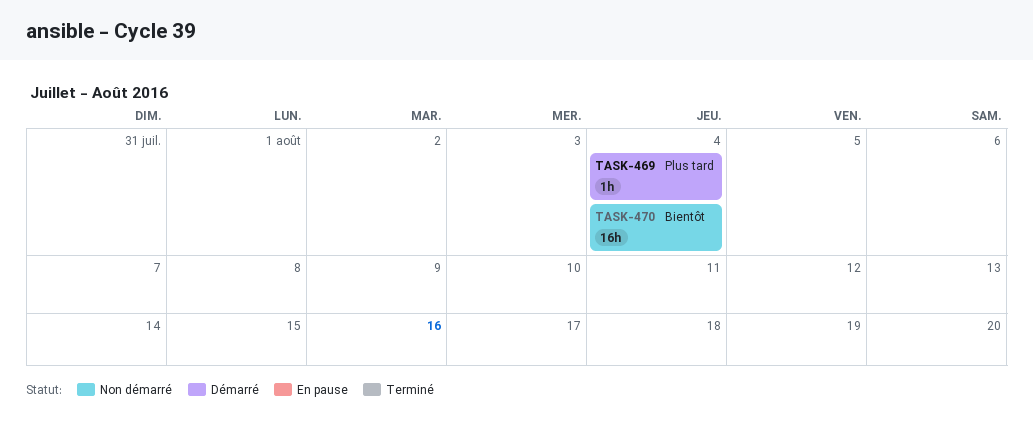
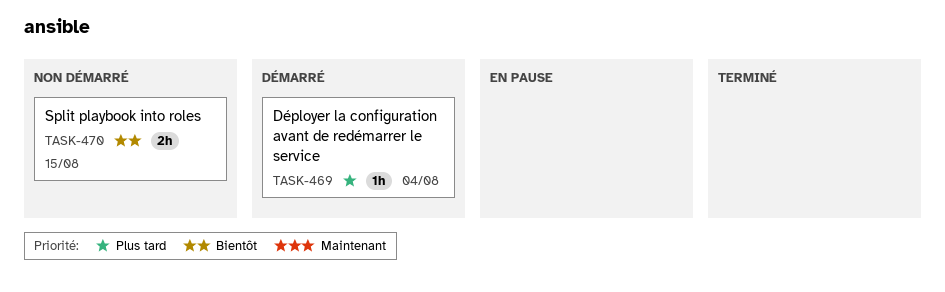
TASK-470, estimate: 16h -> 2h
TASK-470, due: Aug 4 -> Aug 15

